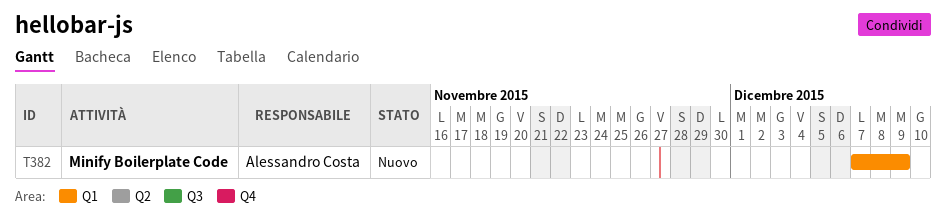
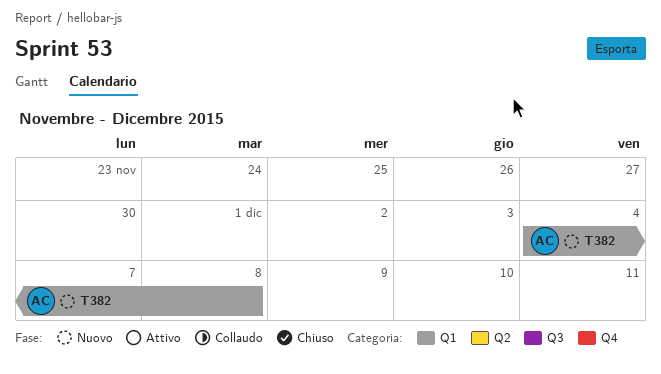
T382, start: Dec 7 -> Dec 4
T382, due: Dec 9 -> Dec 8

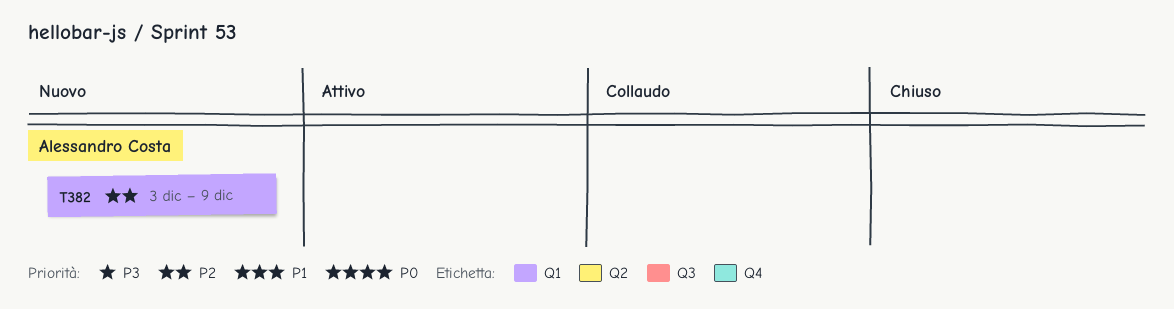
T382, start: Dec 4 -> Dec 3
T382, due: Dec 8 -> Dec 9

